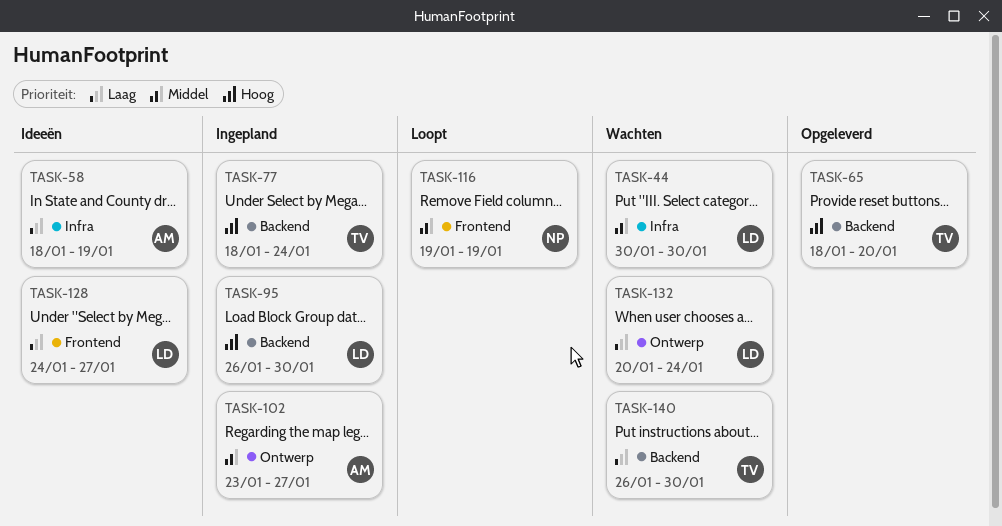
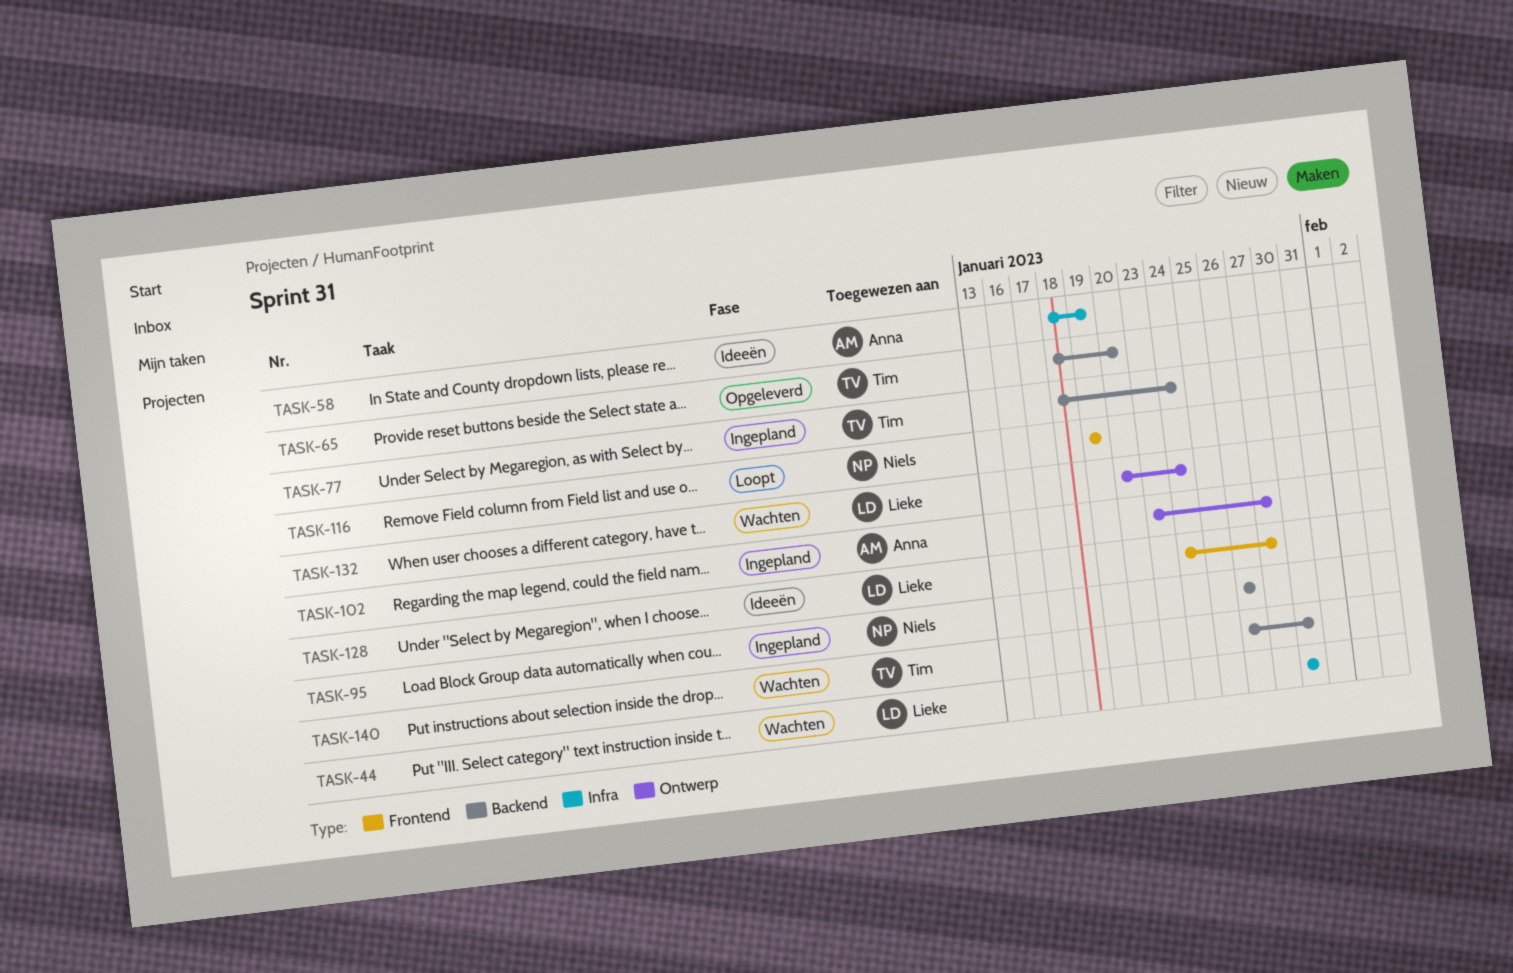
TASK-95, owner: Lieke -> Niels
TASK-95, due: Jan 30 -> Jan 26

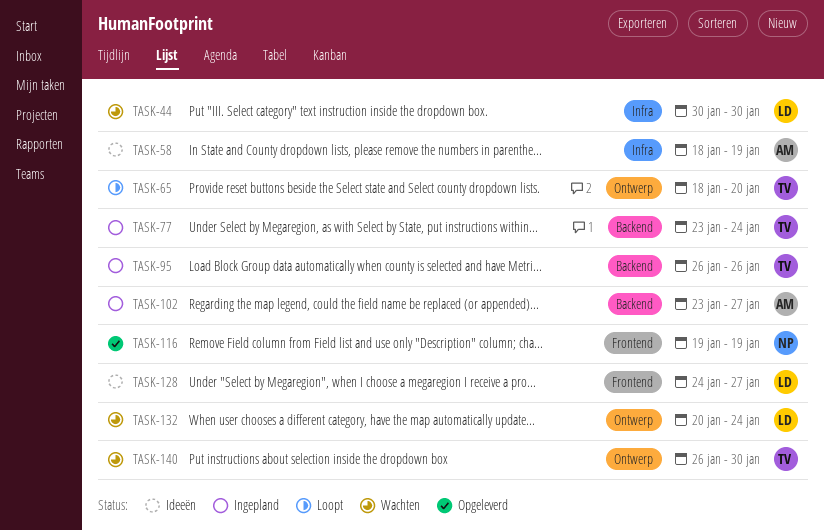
TASK-65, status: Opgeleverd -> Loopt
TASK-65, label: Backend -> Ontwerp
TASK-77, start: Jan 18 -> Jan 23
TASK-95, owner: Niels -> Tim
TASK-102, label: Ontwerp -> Backend
TASK-116, status: Loopt -> Opgeleverd
TASK-140, label: Backend -> Ontwerp

